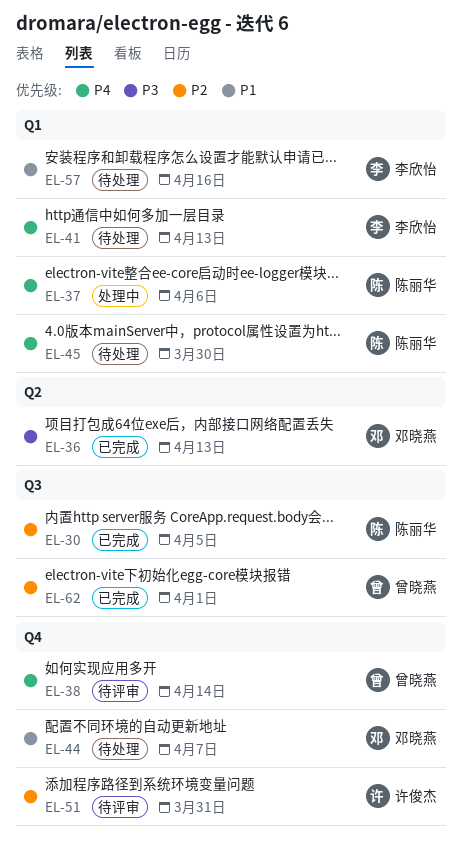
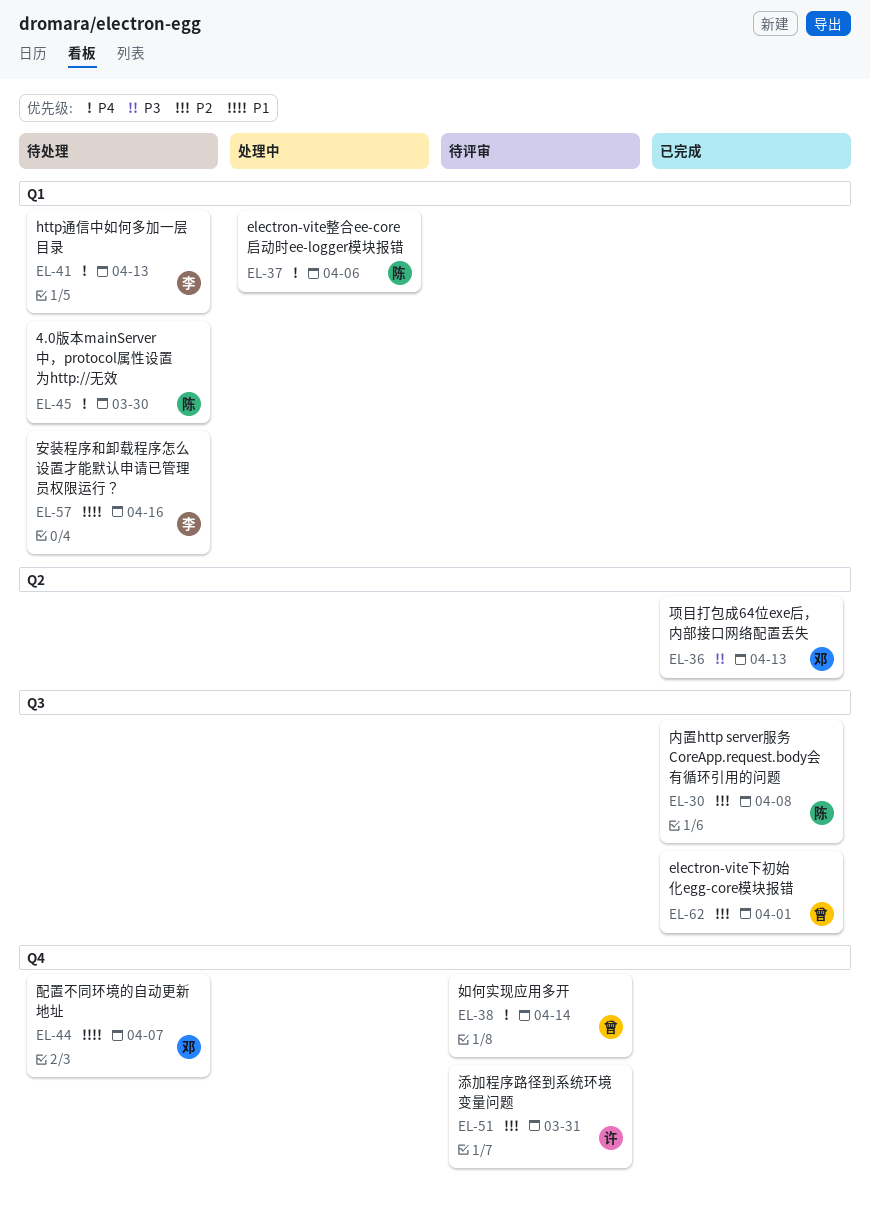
EL-30, due: Apr 5 -> Apr 8

